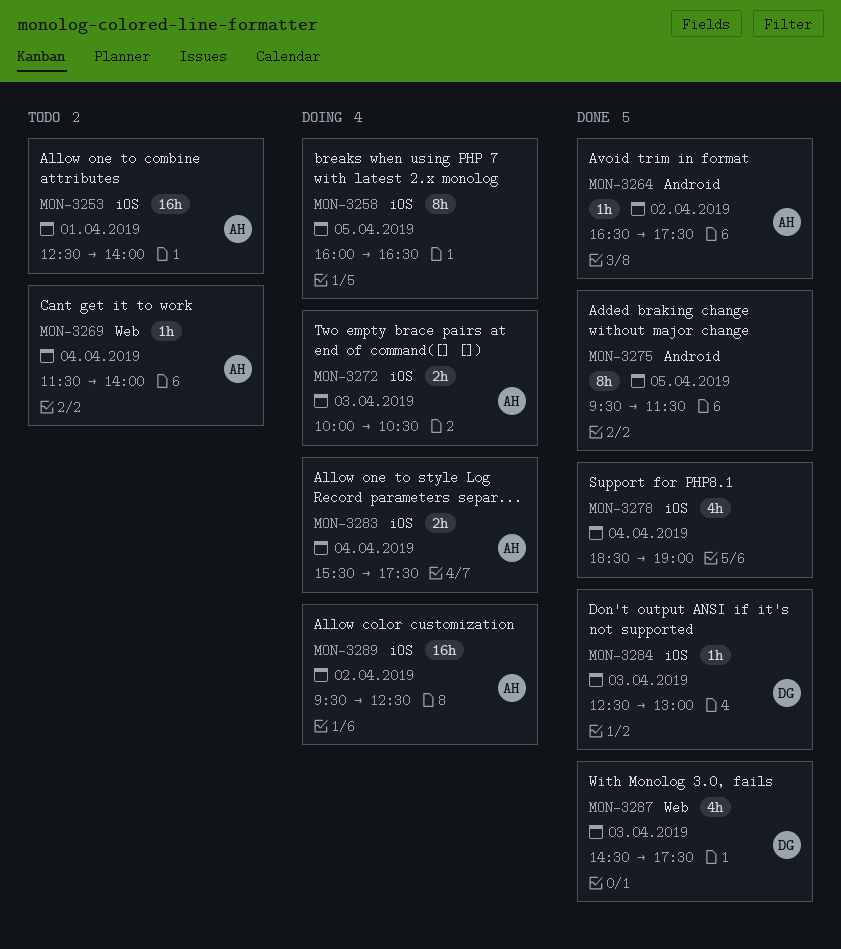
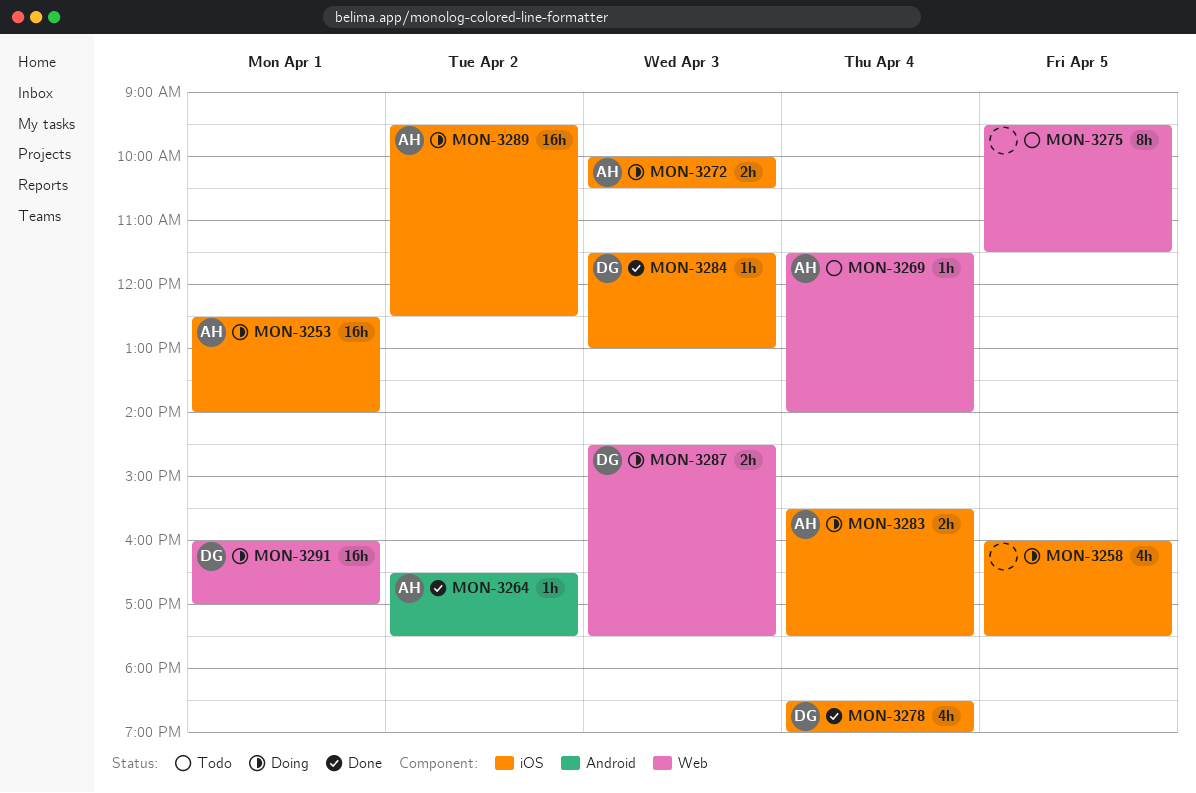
MON-3253, status: Todo -> Doing
MON-3258, estimate: 8h -> 4h
MON-3258, ends: 16:30 -> 17:30
MON-3275, status: Done -> Todo
MON-3275, label: Android -> Web
MON-3278, owner: none -> DG
MON-3284, begins: 12:30 -> 11:30
MON-3287, status: Done -> Doing
MON-3287, estimate: 4h -> 2h
MON-3291: none -> present

